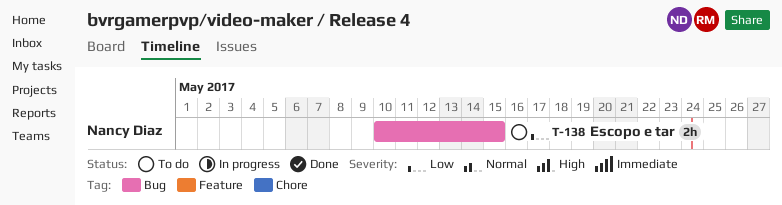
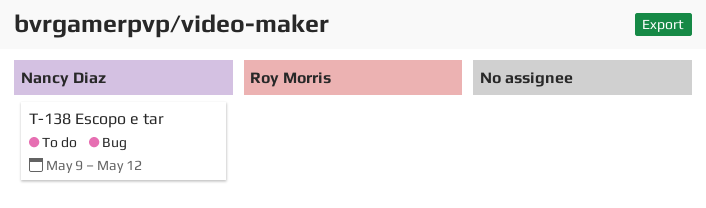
T-138, start: May 10 -> May 9
T-138, due: May 15 -> May 12

